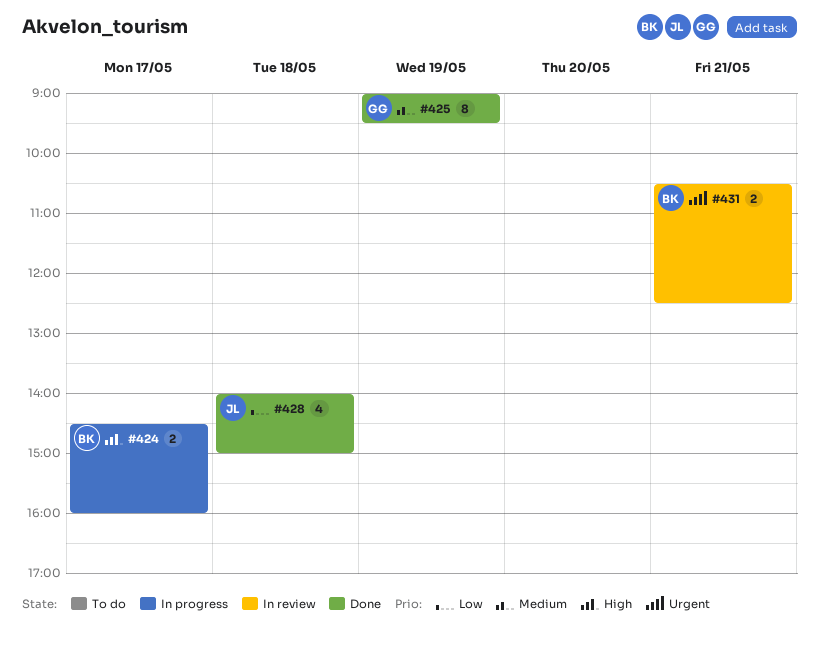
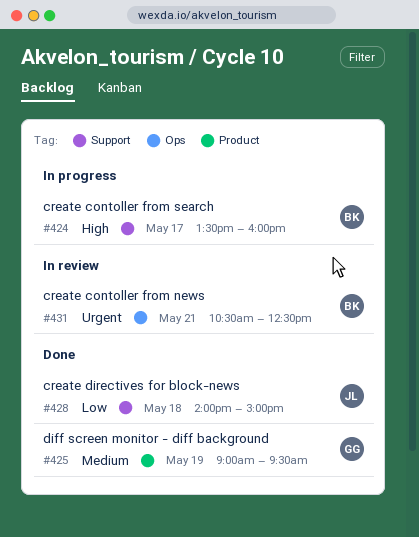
#424, begins: 14:30 -> 13:30

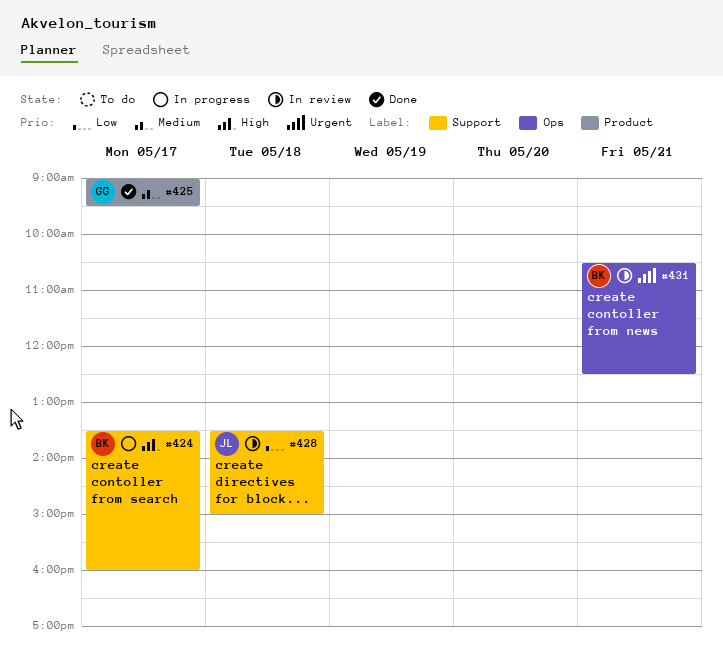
#425, day: May 19 -> May 17
#428, status: Done -> In review
#428, begins: 14:00 -> 13:30

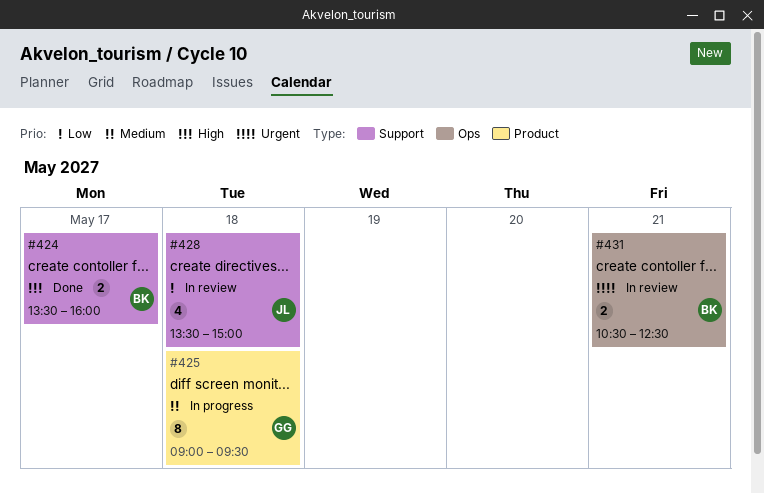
#424, status: In progress -> Done
#425, status: Done -> In progress
#425, day: May 17 -> May 18

